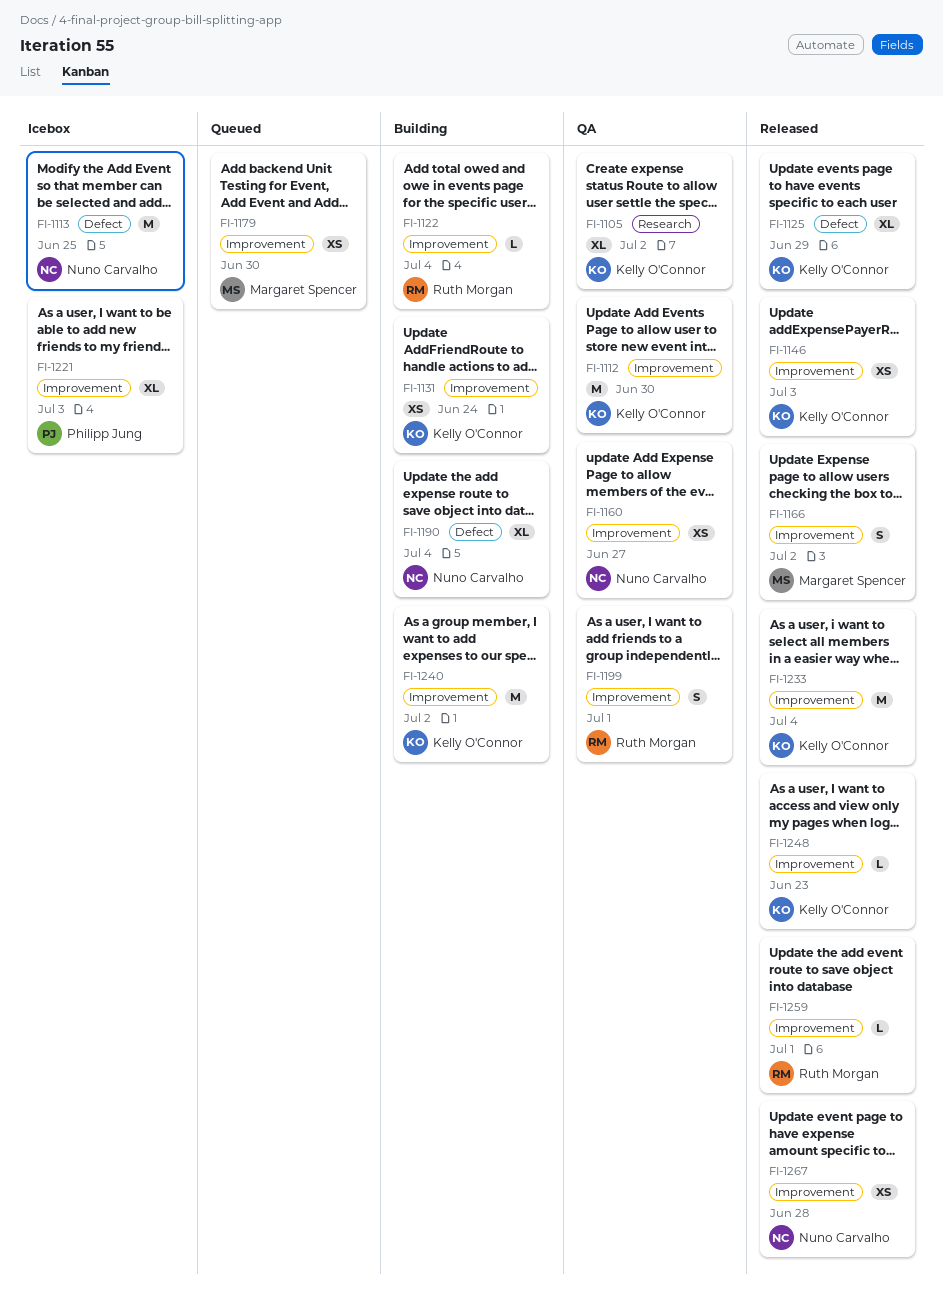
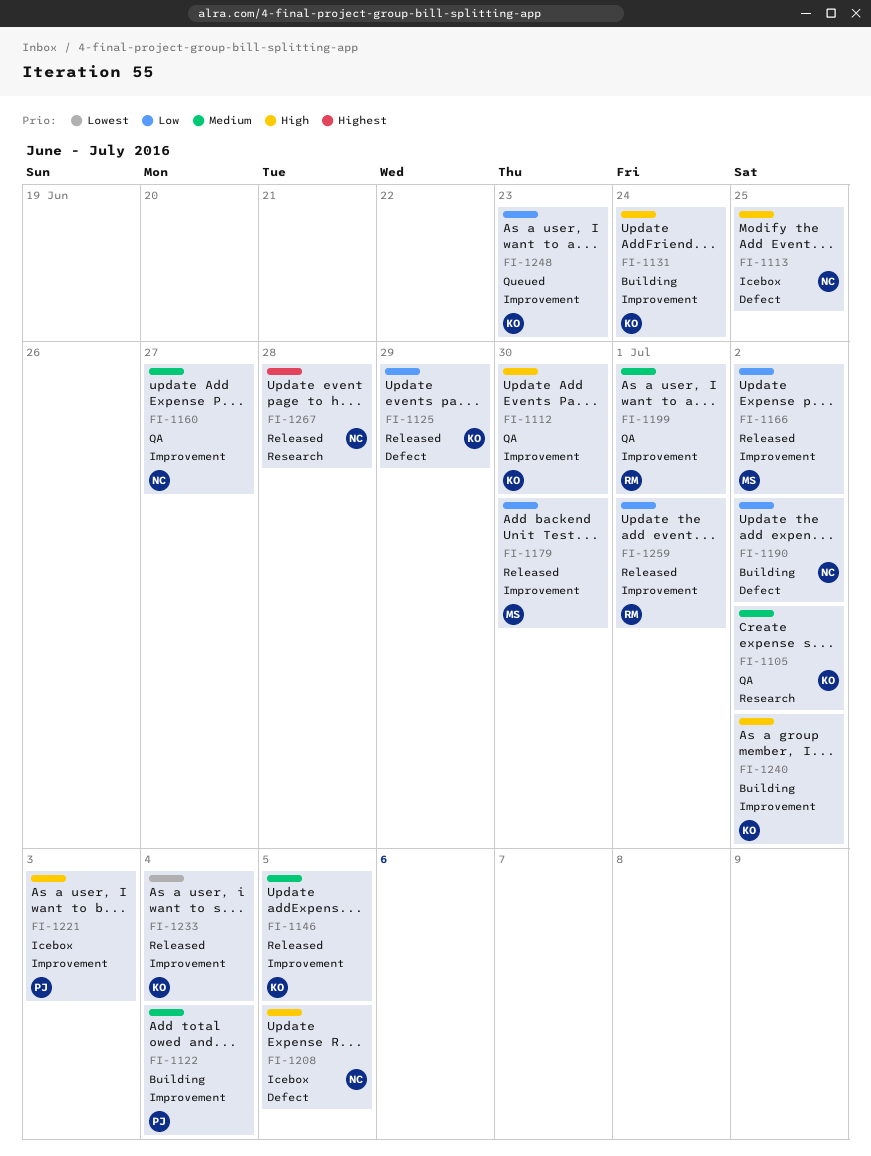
FI-1122, owner: Ruth Morgan -> Philipp Jung
FI-1146, due: Jul 3 -> Jul 5
FI-1179, status: Queued -> Released
FI-1190, due: Jul 4 -> Jul 2
FI-1208: none -> present
FI-1248, status: Released -> Queued
FI-1267, label: Improvement -> Research

